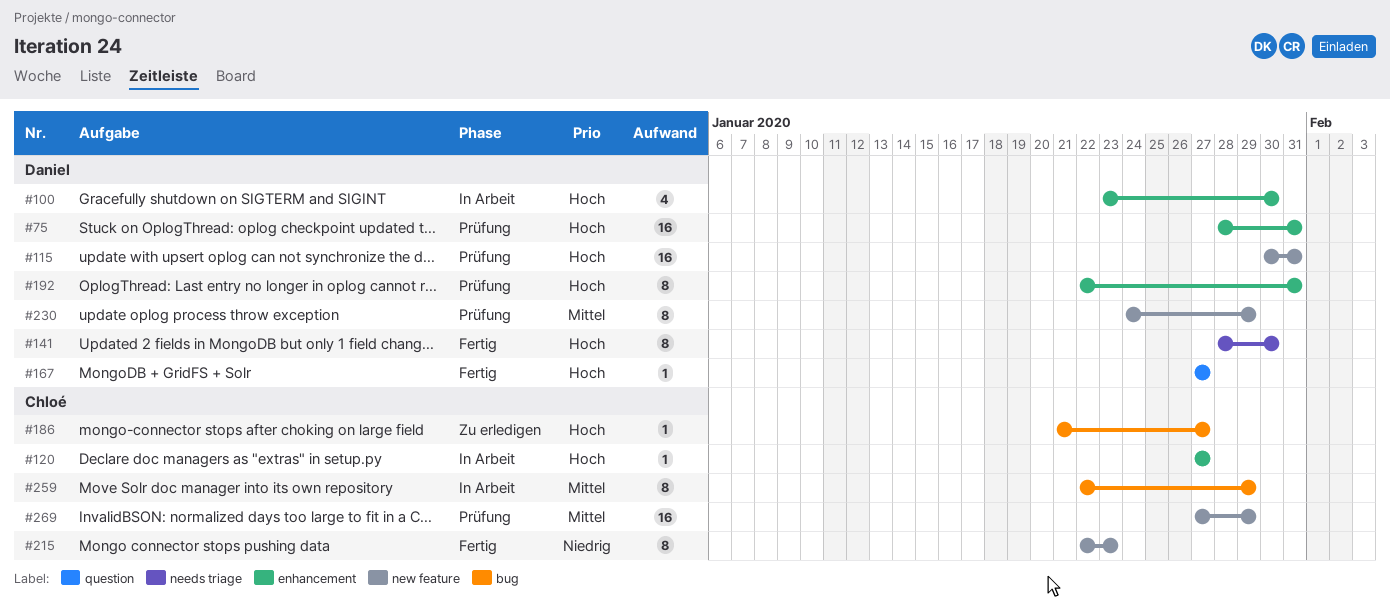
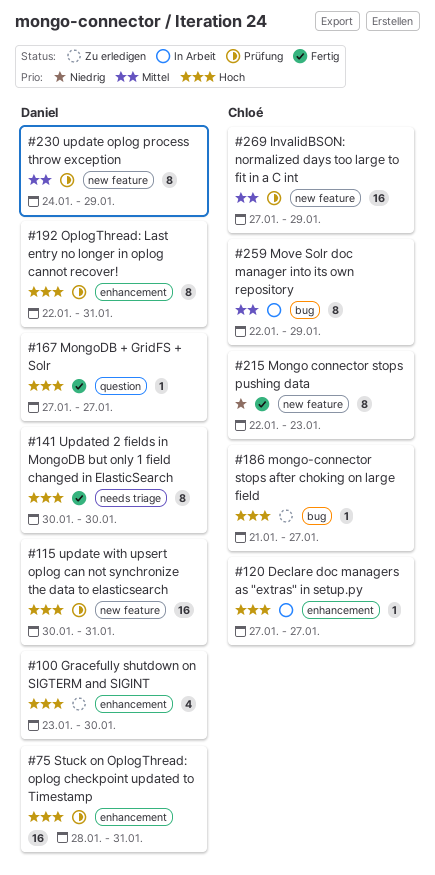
#100, status: In Arbeit -> Zu erledigen
#141, start: Jan 28 -> Jan 30

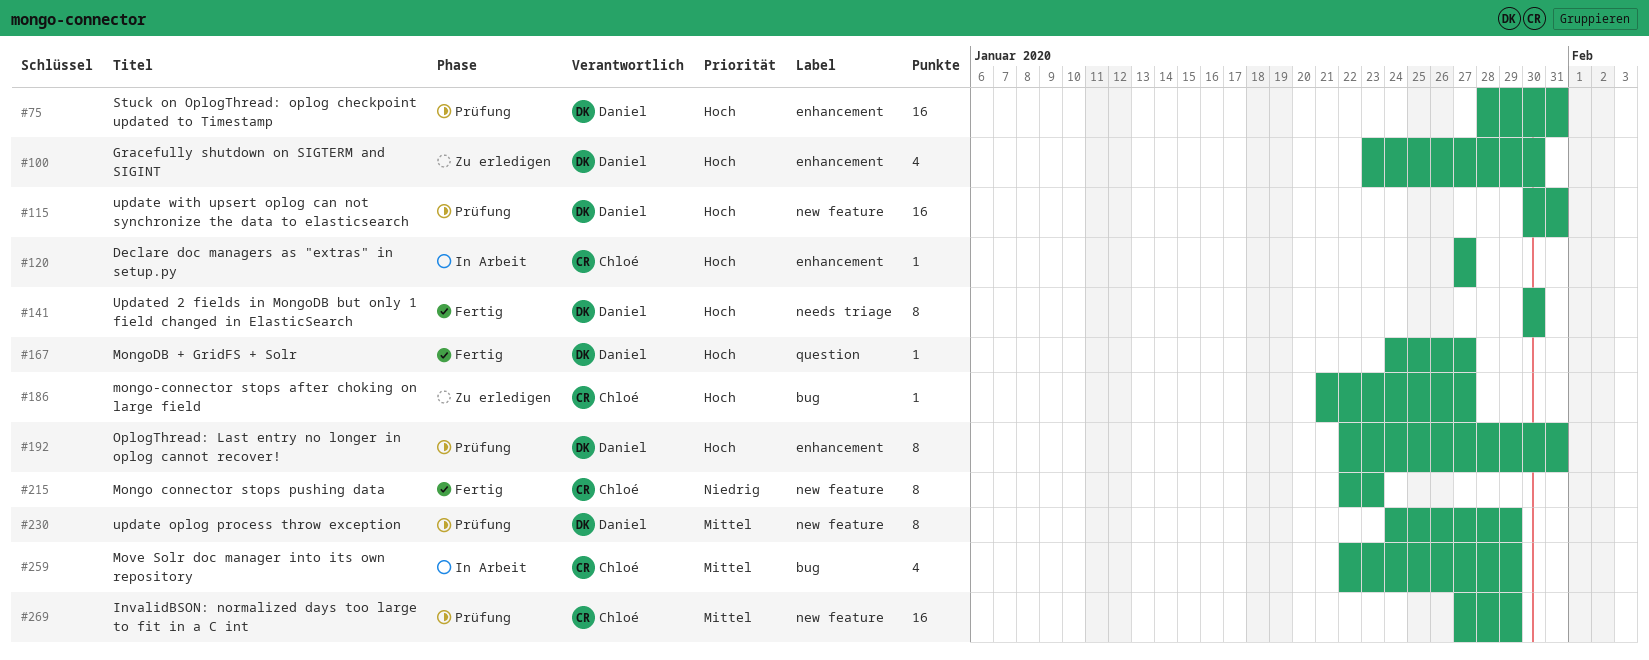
#167, start: Jan 27 -> Jan 24
#259, estimate: 8 -> 4

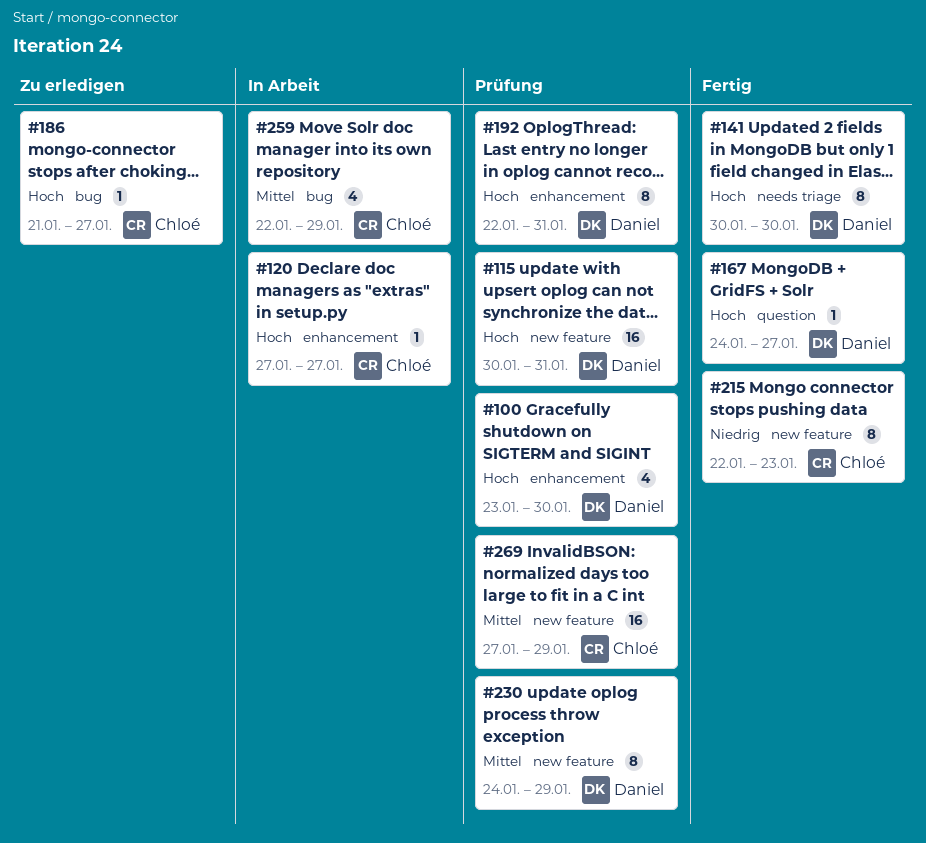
#75: present -> none
#100, status: Zu erledigen -> Prüfung

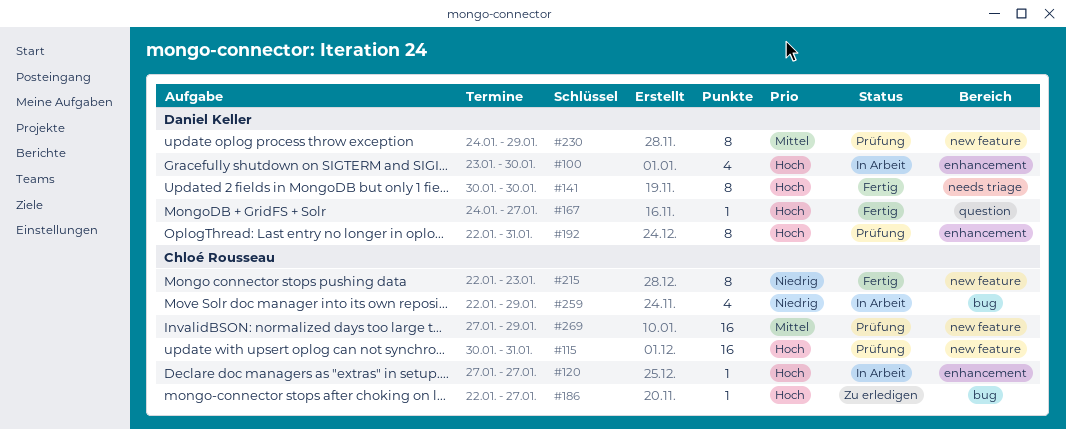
#100, status: Prüfung -> In Arbeit
#115, owner: Daniel Keller -> Chloé Rousseau
#186, start: Jan 21 -> Jan 22
#259, priority: Mittel -> Niedrig

